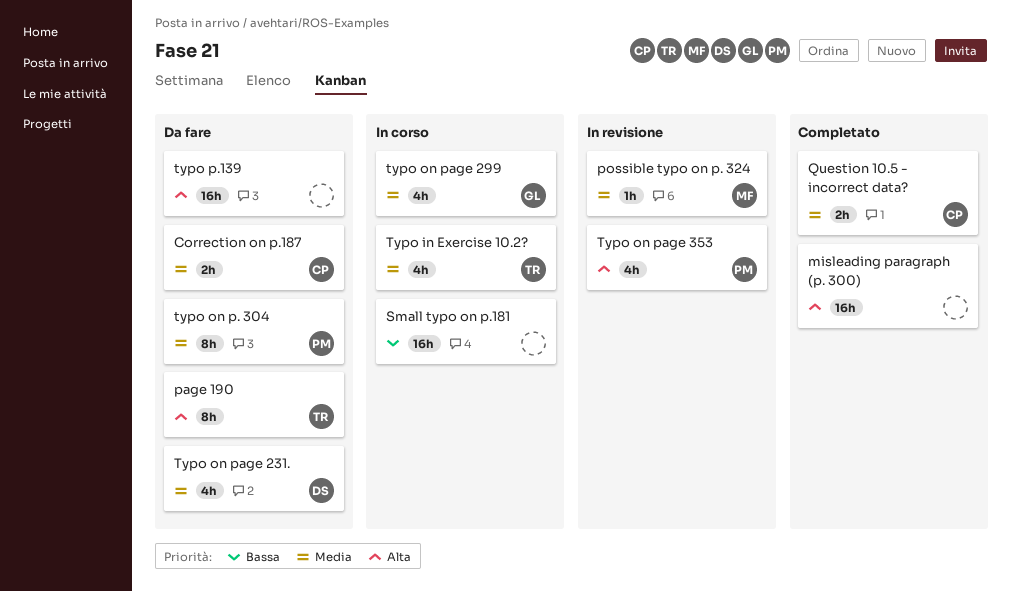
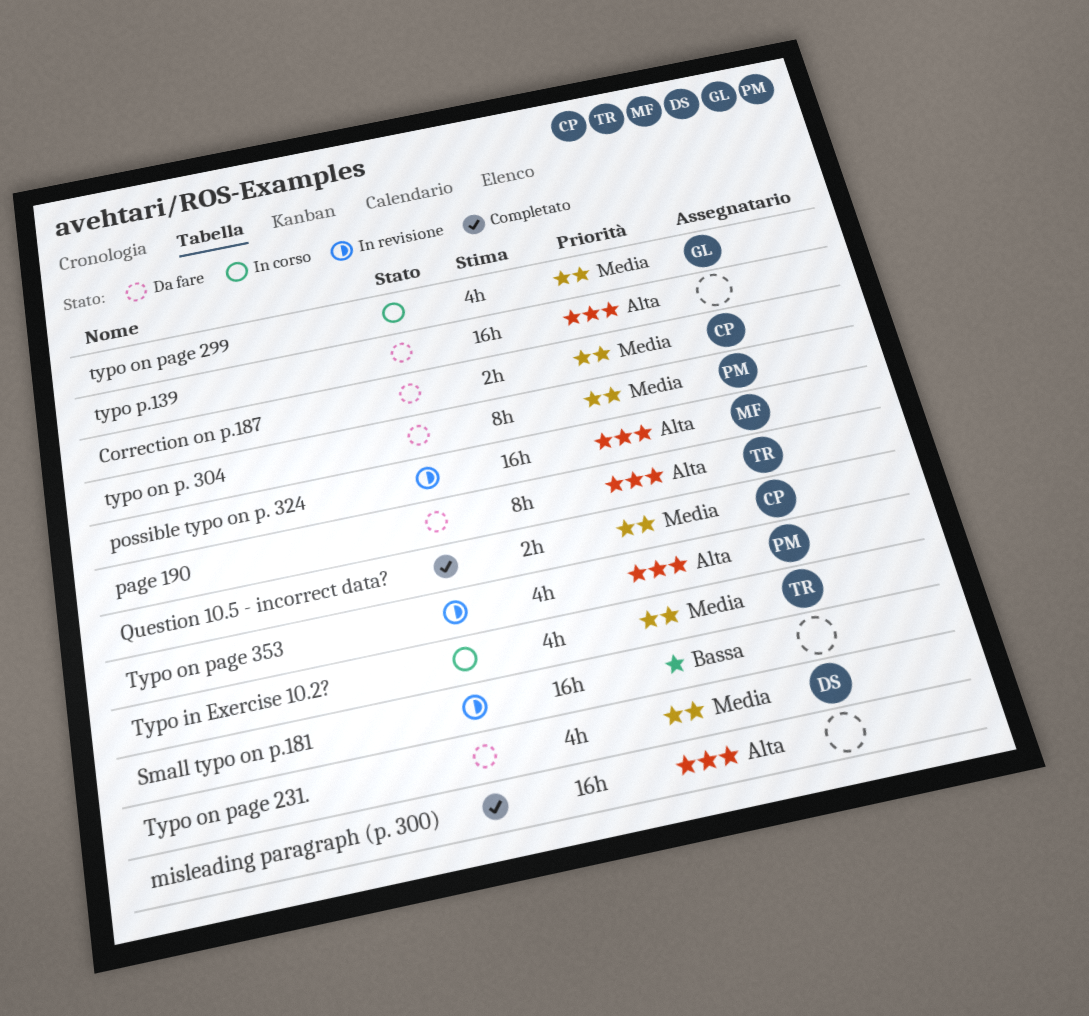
possible typo on p. 324, priority: Media -> Alta
possible typo on p. 324, estimate: 1h -> 16h
Small typo on p.181, status: In corso -> In revisione

